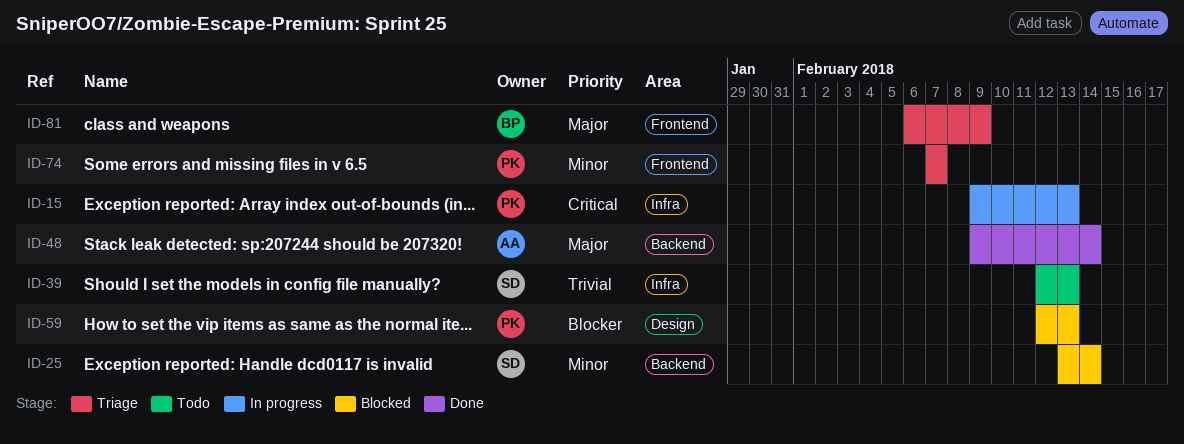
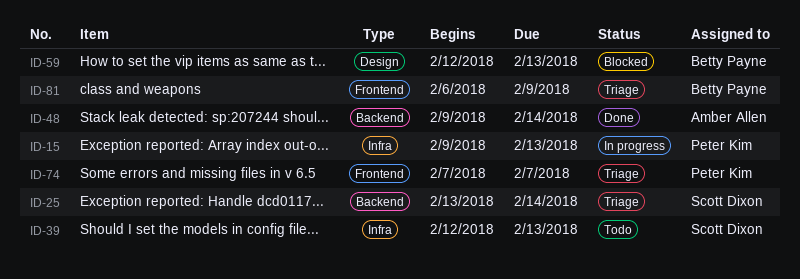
ID-25, status: Blocked -> Triage
ID-59, owner: Peter Kim -> Betty Payne

